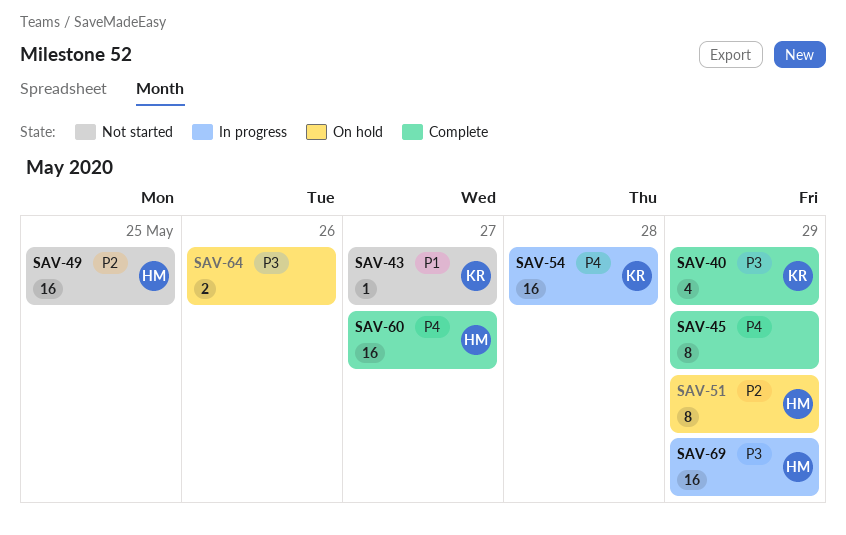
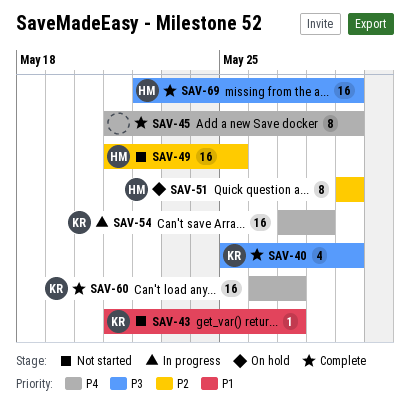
SAV-60, owner: HM -> KR
SAV-64: present -> none
SAV-69, status: In progress -> Complete

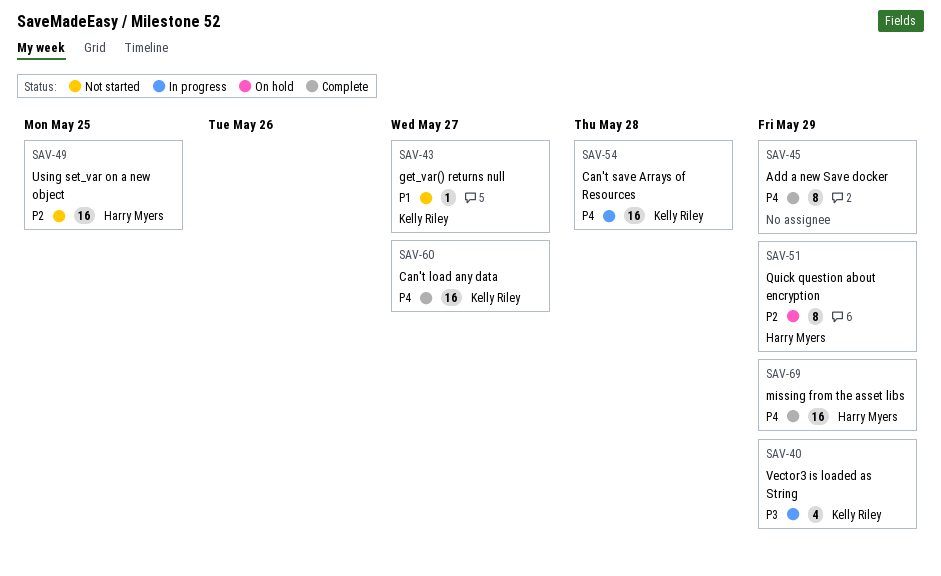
SAV-40, status: Complete -> In progress
SAV-69, priority: P3 -> P4

